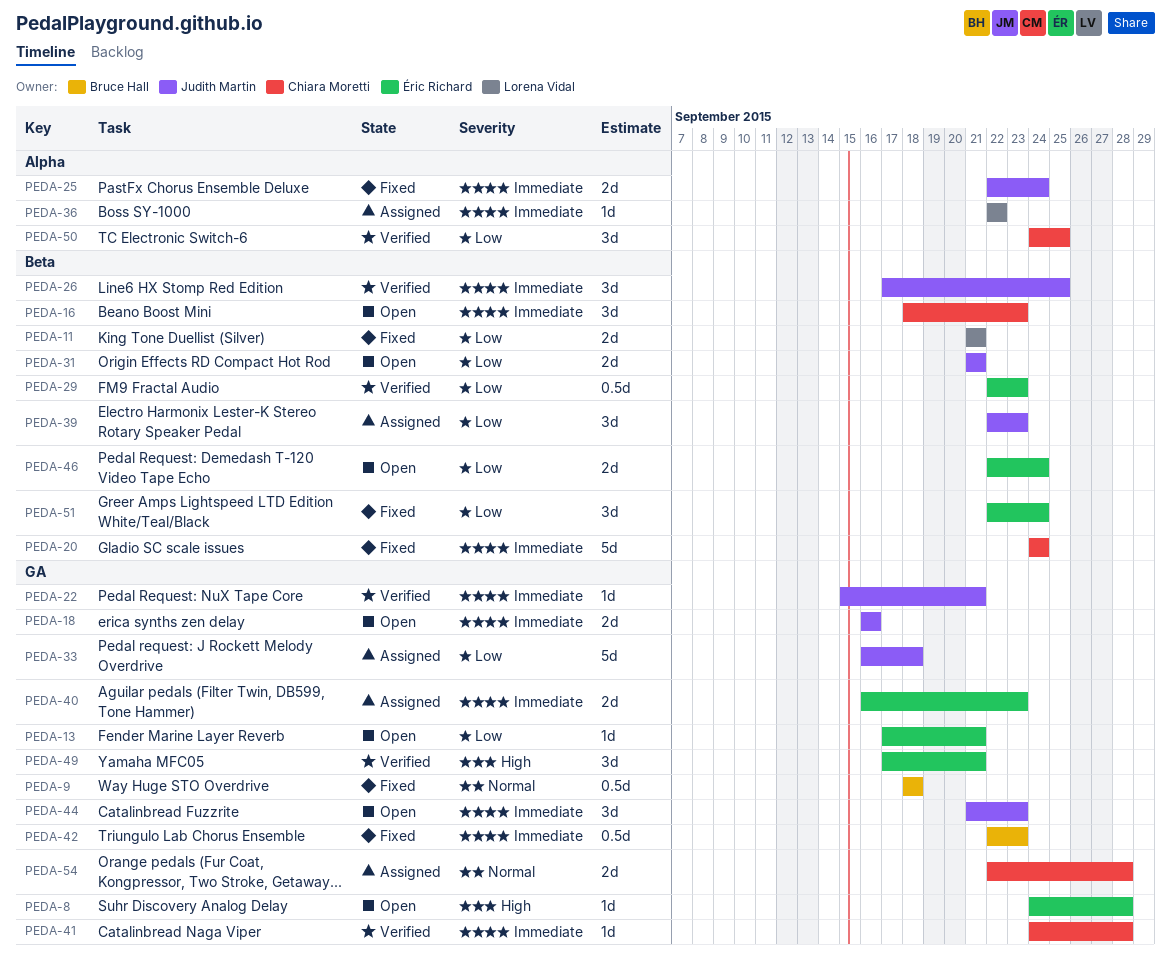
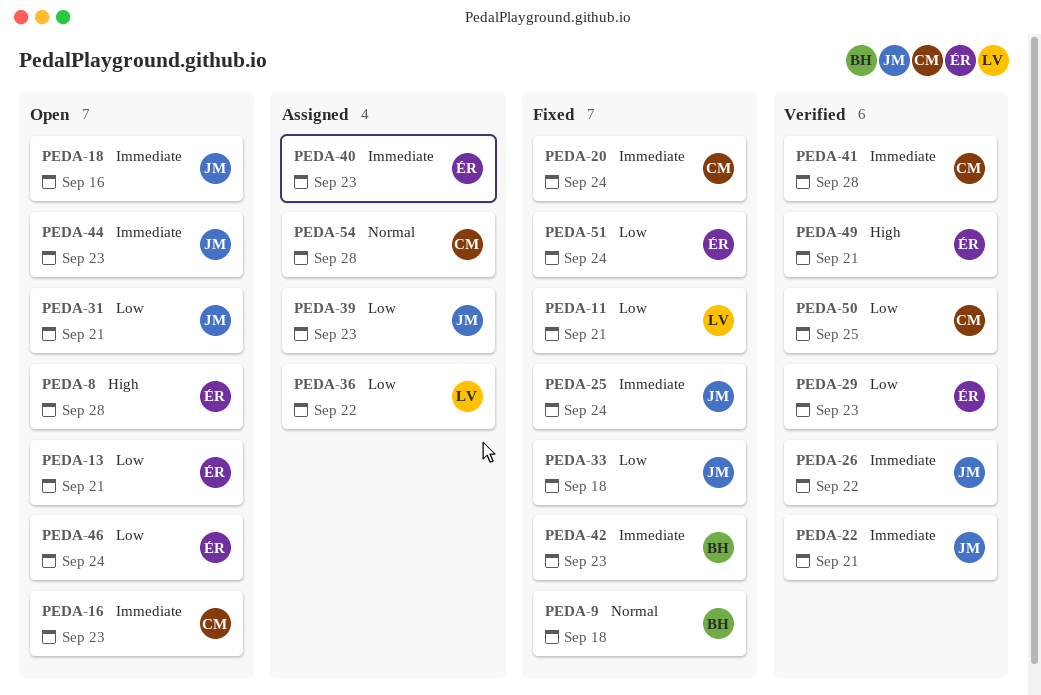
PEDA-26, due: Sep 25 -> Sep 22
PEDA-33, status: Assigned -> Fixed
PEDA-36, priority: Immediate -> Low

